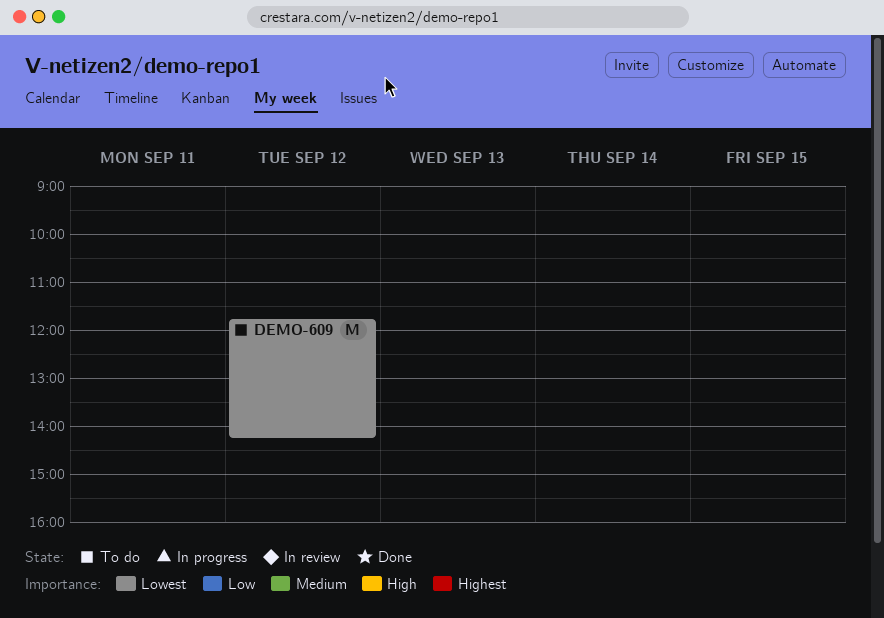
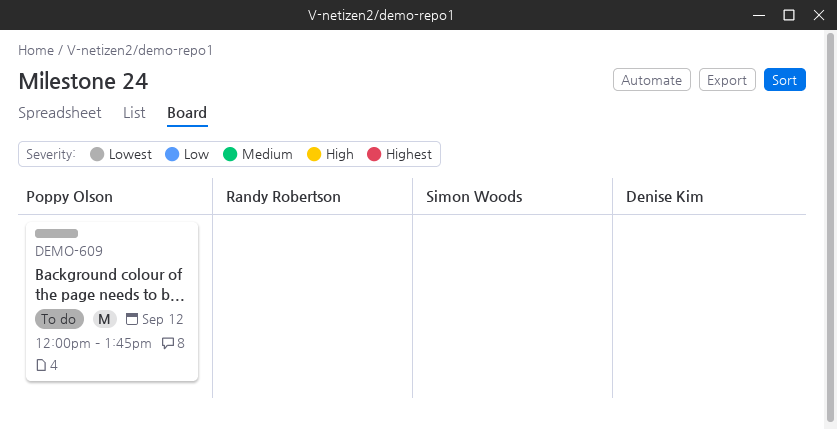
DEMO-609, begins: 11:45 -> 12:00
DEMO-609, ends: 14:15 -> 13:45

